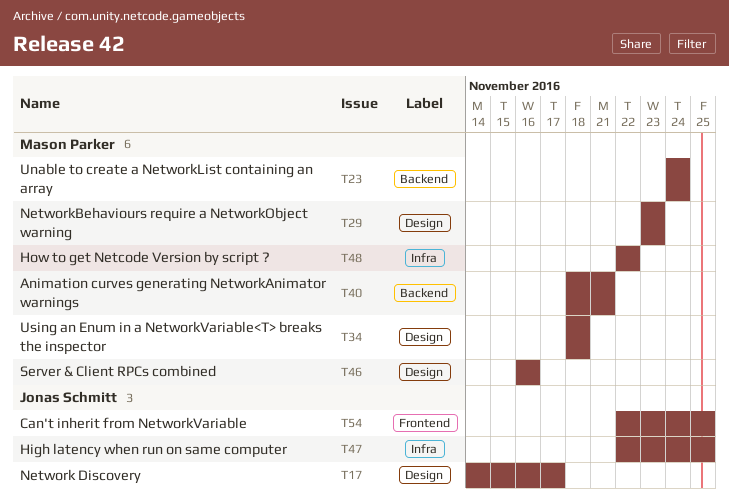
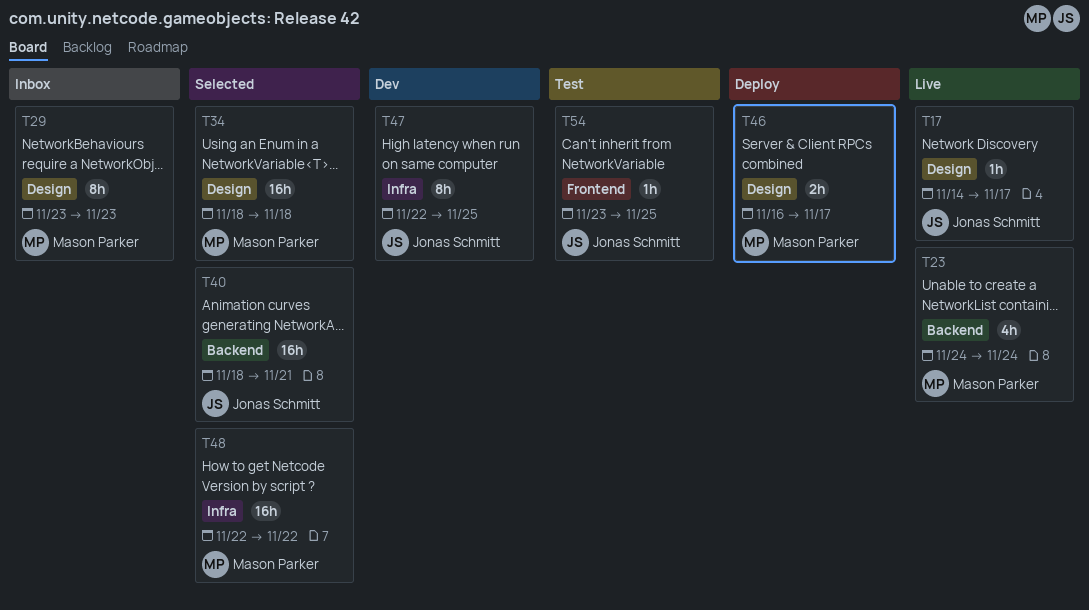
T40, owner: Mason Parker -> Jonas Schmitt
T46, due: Nov 16 -> Nov 17
T54, start: Nov 22 -> Nov 23

